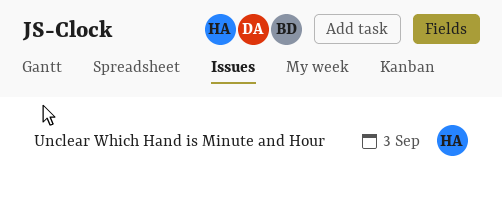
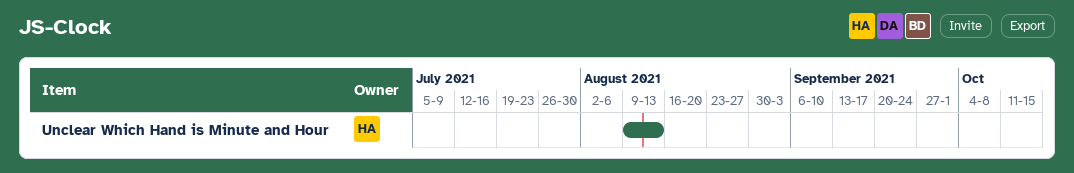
Unclear Which Hand is Minute and Hour, due: Sep 3 -> Aug 13

